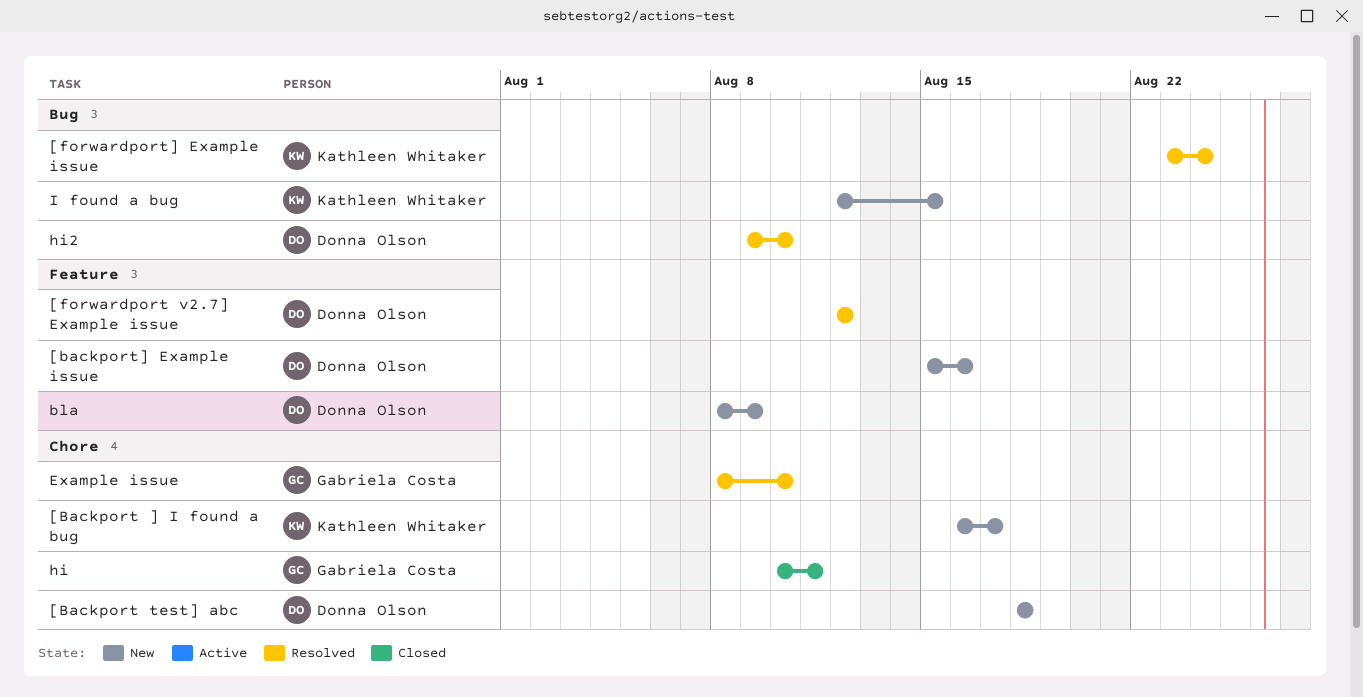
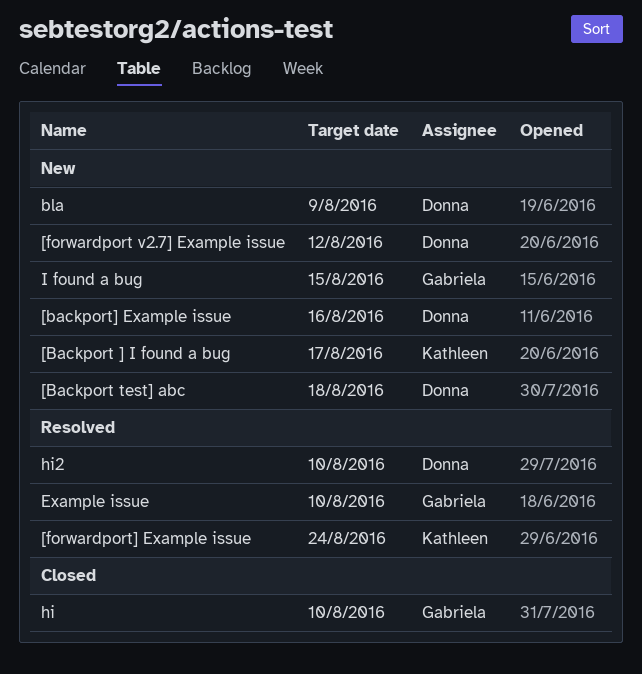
[forwardport v2.7] Example issue, status: Resolved -> New
hi, due: Aug 11 -> Aug 10
I found a bug, owner: Kathleen Whitaker -> Gabriela Costa

